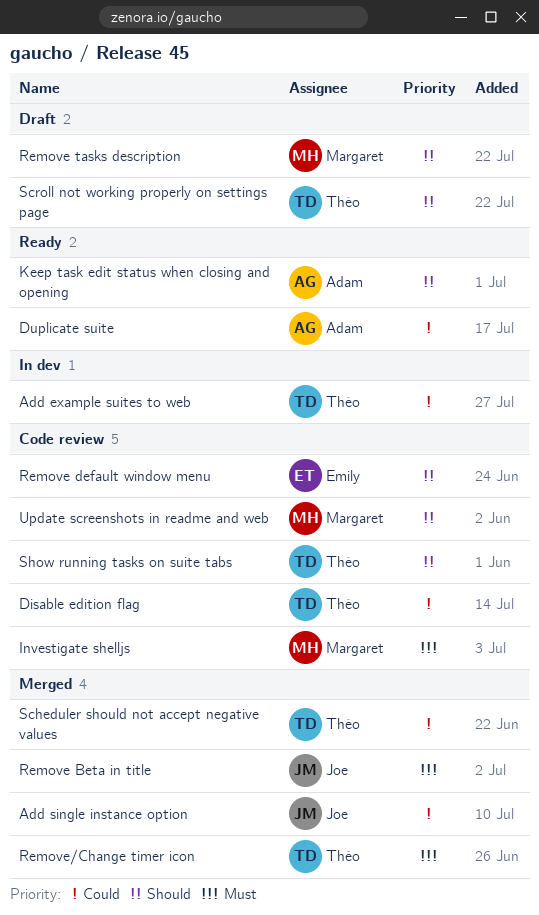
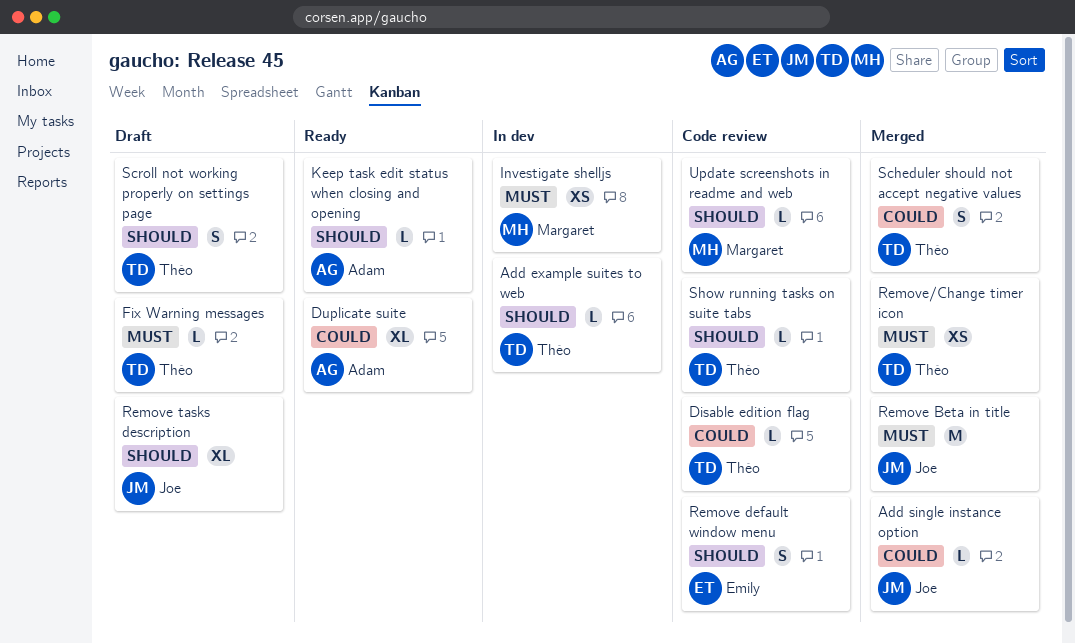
Add example suites to web, priority: Could -> Should
Fix Warning messages: none -> present
Investigate shelljs, status: Code review -> In dev
Remove tasks description, owner: Margaret -> Joe

